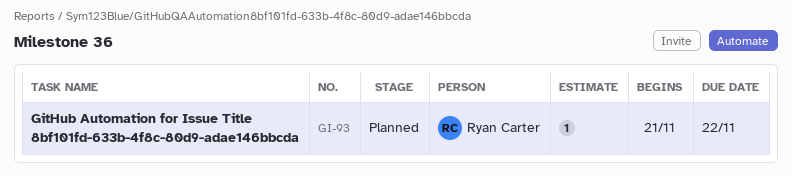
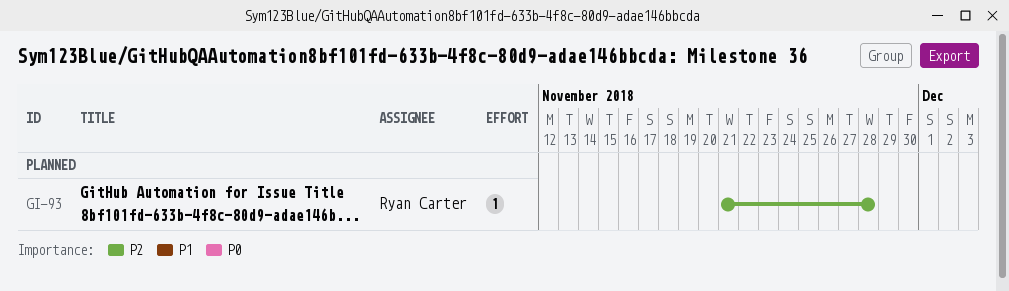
GI-93, due: Nov 22 -> Nov 28

